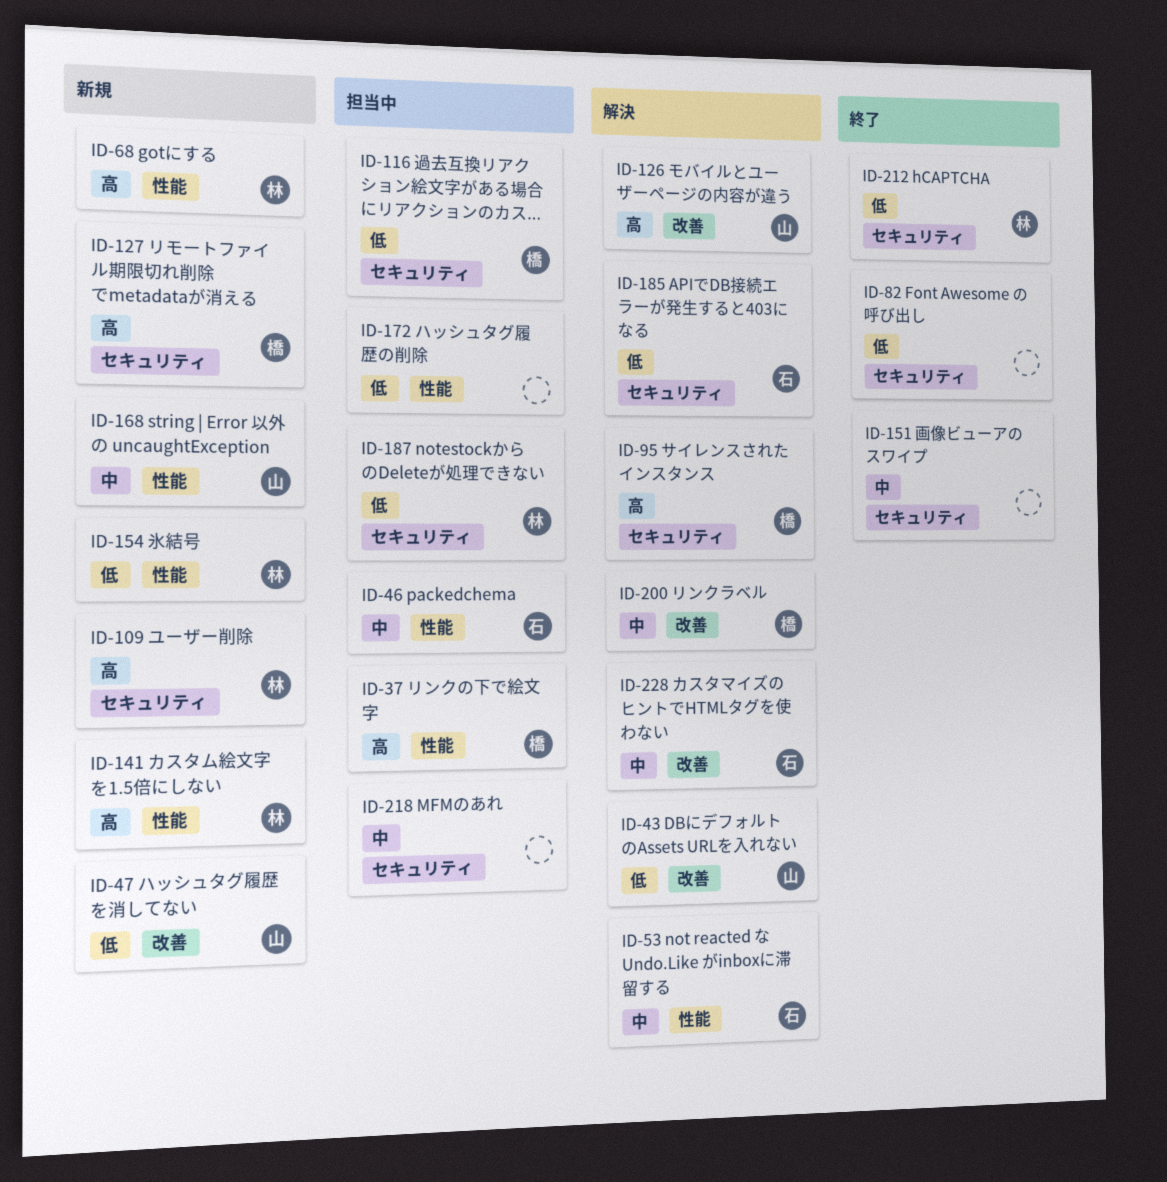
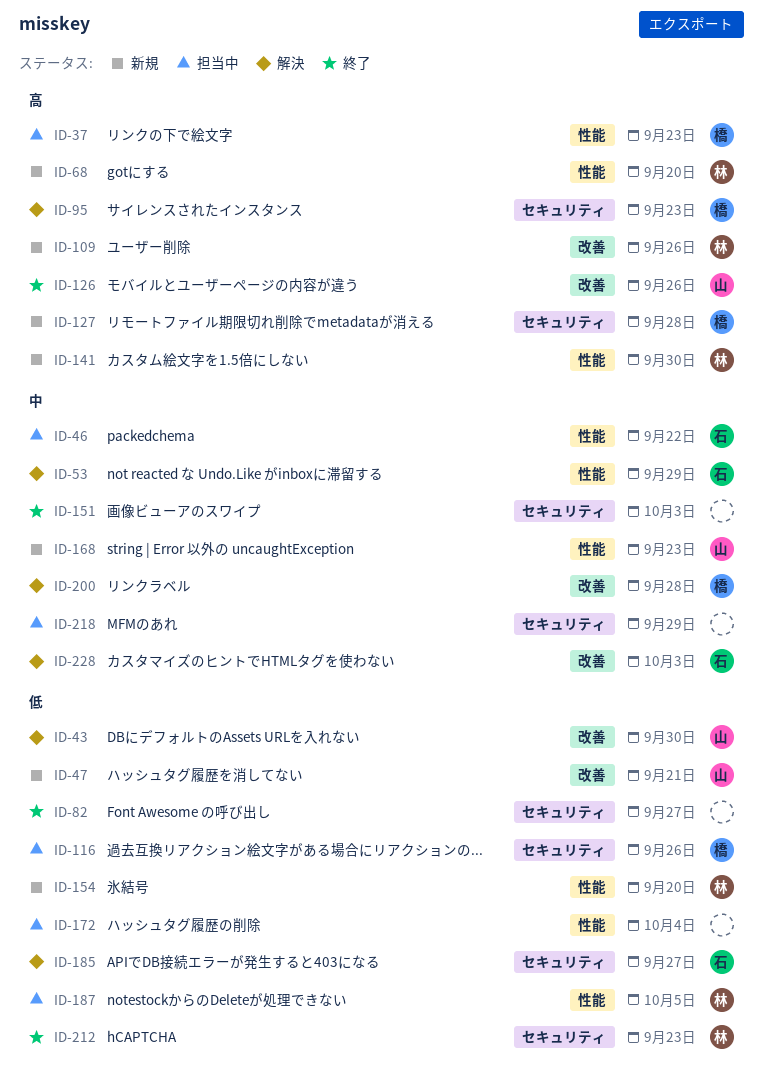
ID-109, label: セキュリティ -> 改善
ID-126, status: 解決 -> 終了
ID-187, label: セキュリティ -> 性能

